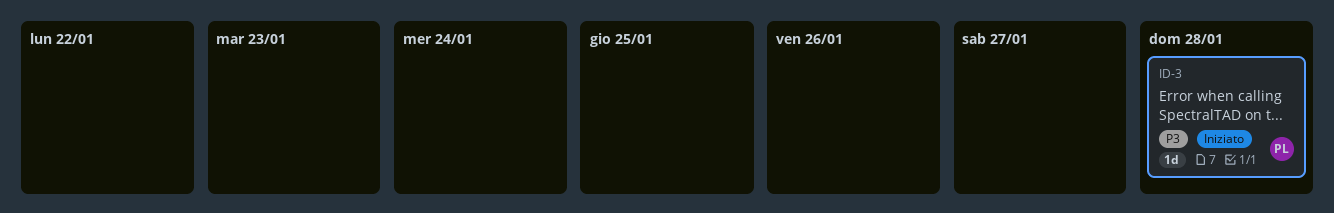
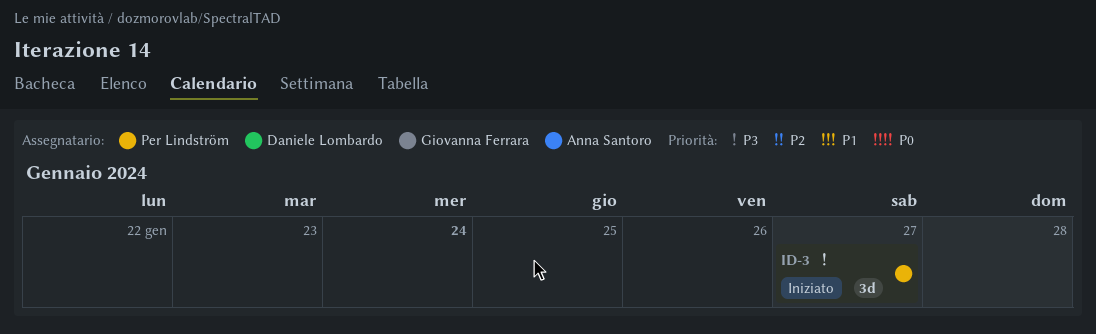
ID-3, estimate: 1d -> 3d
ID-3, due: Jan 28 -> Jan 27

